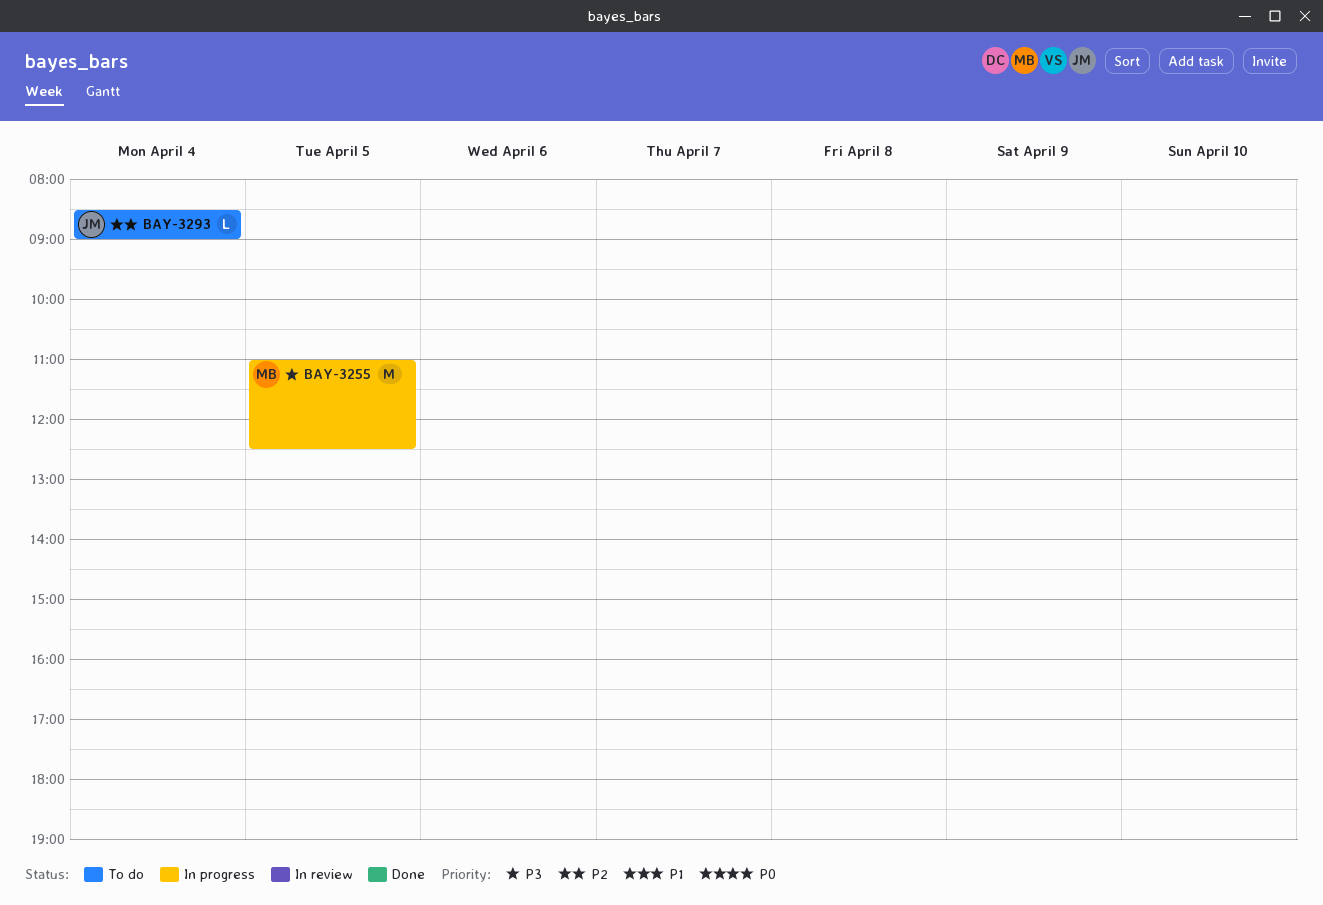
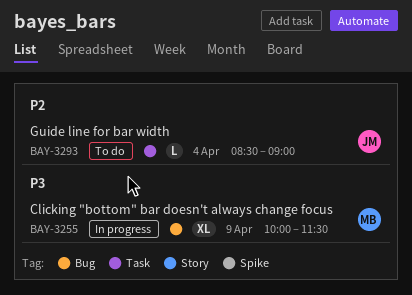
BAY-3255, estimate: M -> XL
BAY-3255, day: Apr 5 -> Apr 9
BAY-3255, begins: 11:00 -> 10:00
BAY-3255, ends: 12:30 -> 11:30

